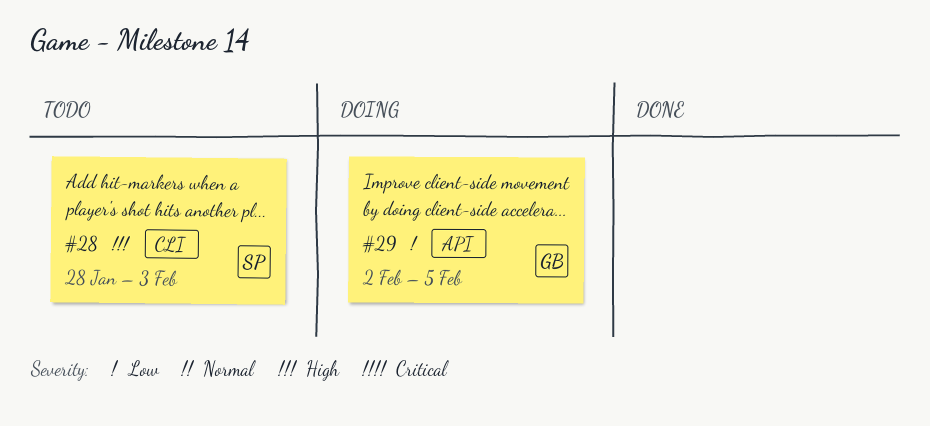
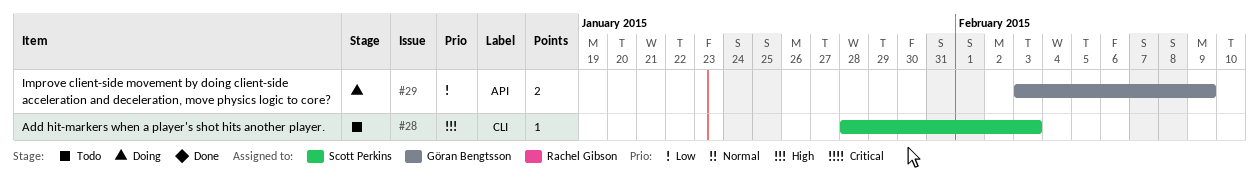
#29, start: Feb 2 -> Feb 3
#29, due: Feb 5 -> Feb 9

